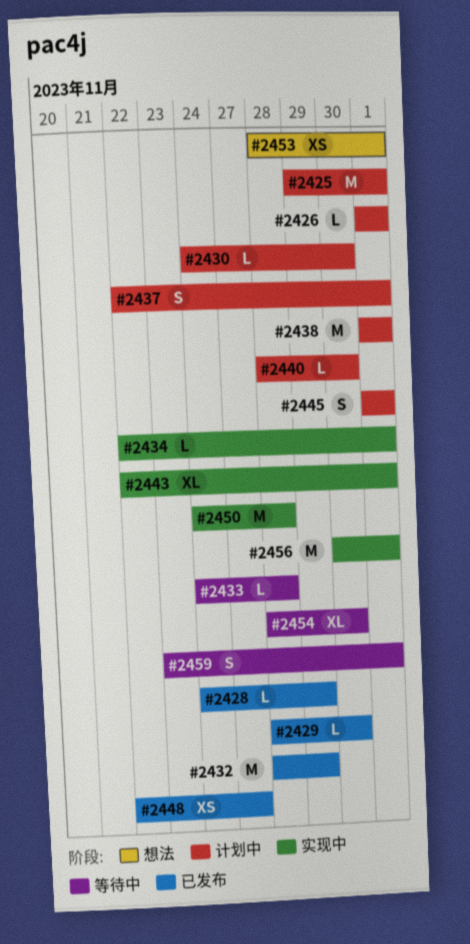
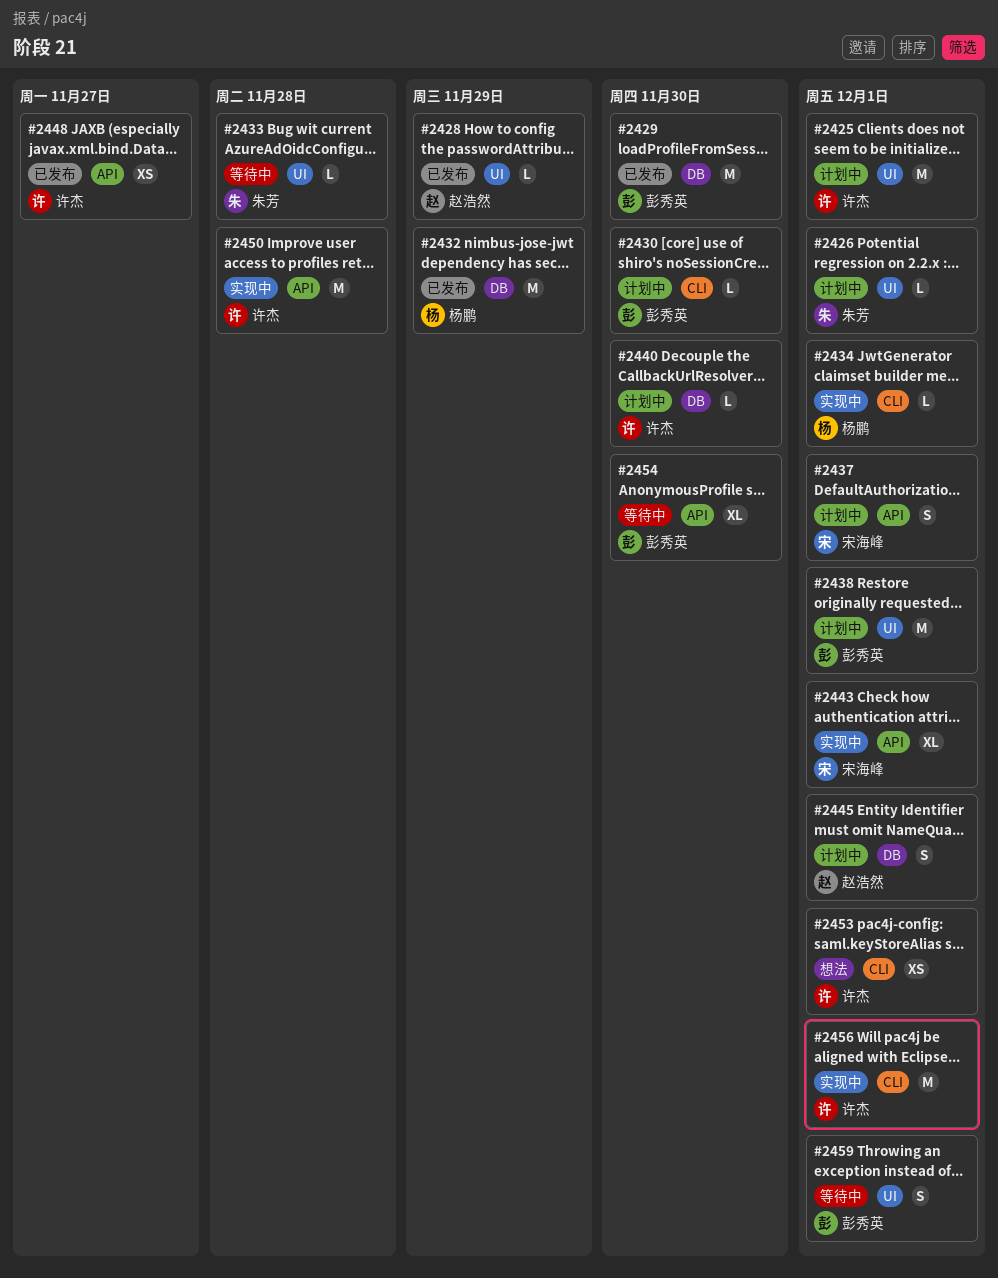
#2429, estimate: L -> M

